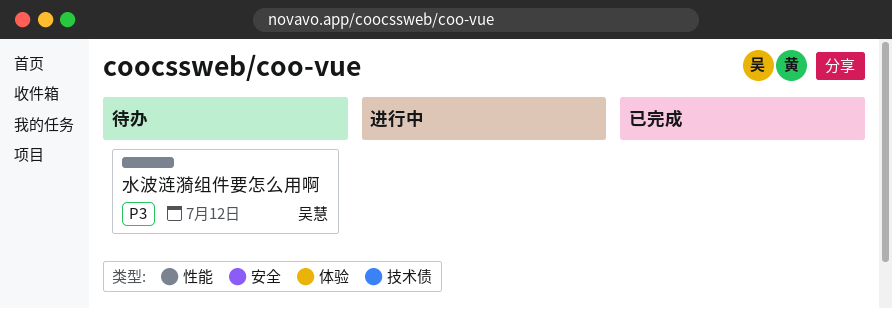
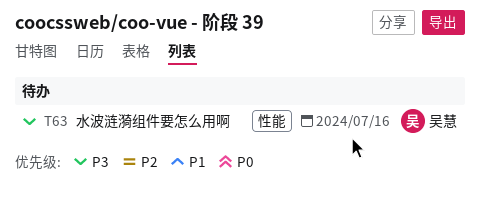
水波涟漪组件要怎么用啊, due: Jul 12 -> Jul 16

